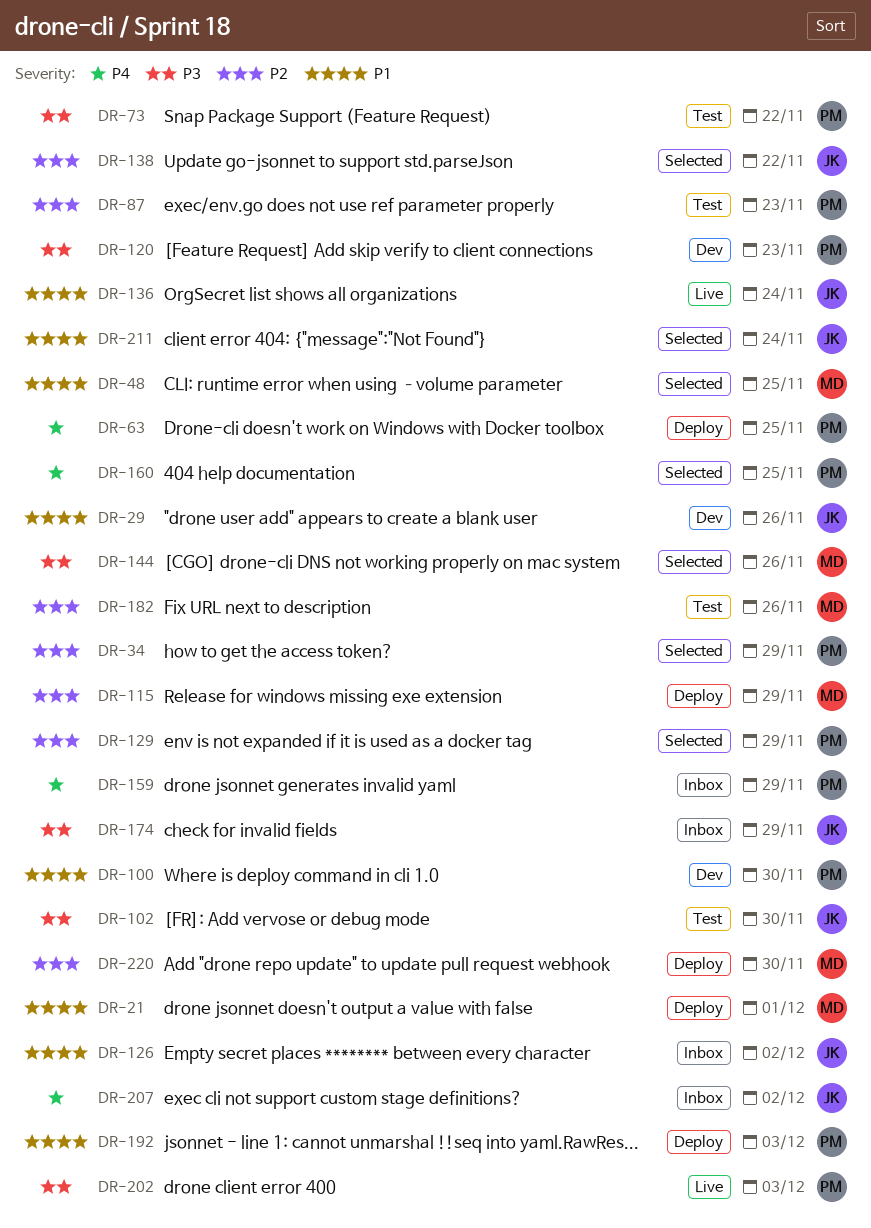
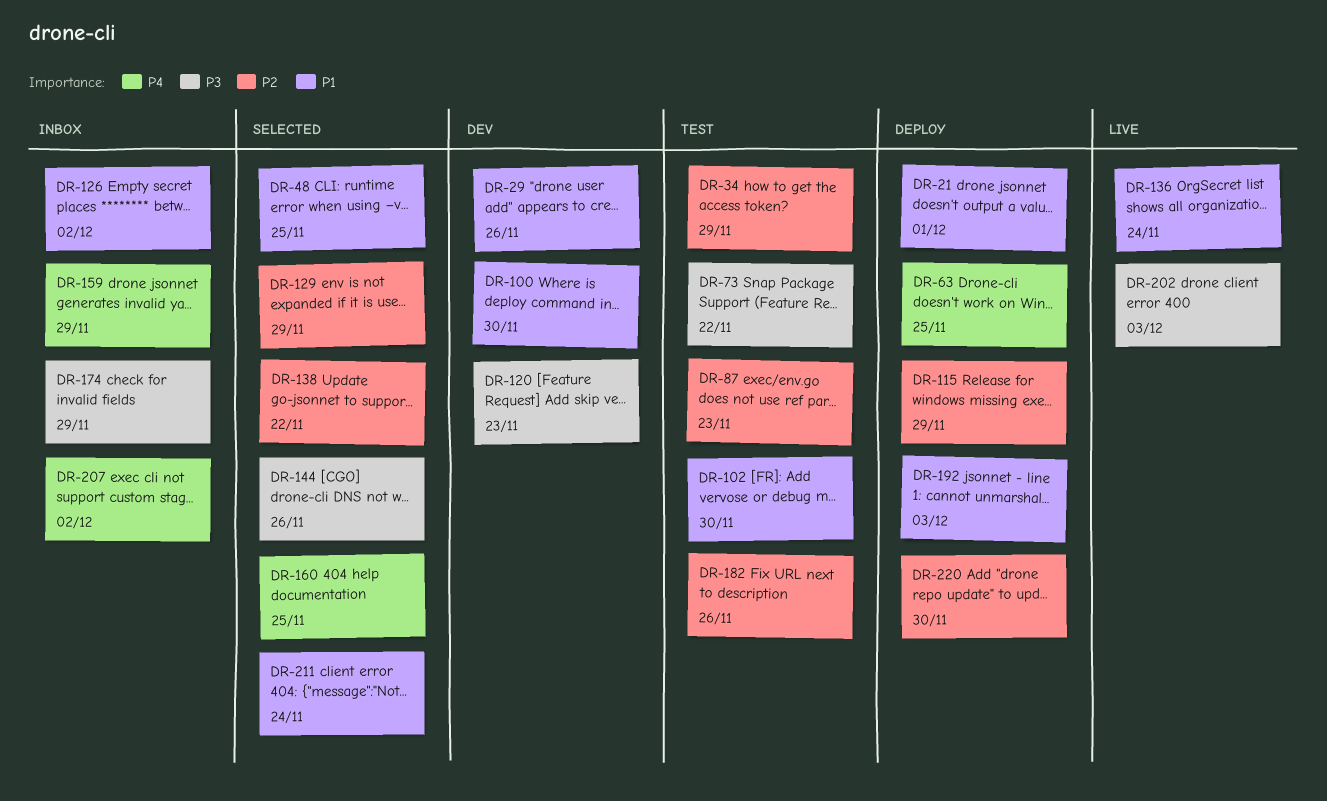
DR-34, status: Selected -> Test
DR-102, priority: P3 -> P1

